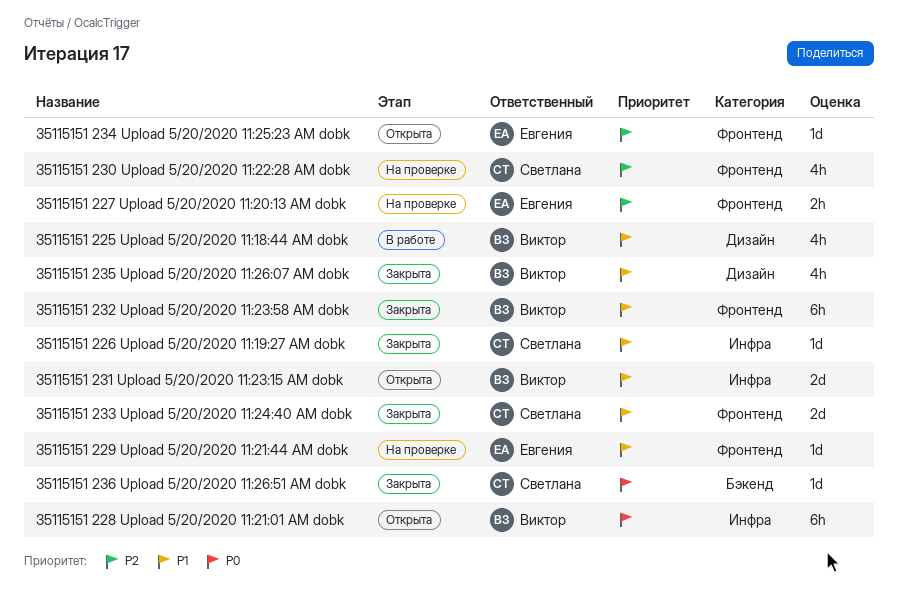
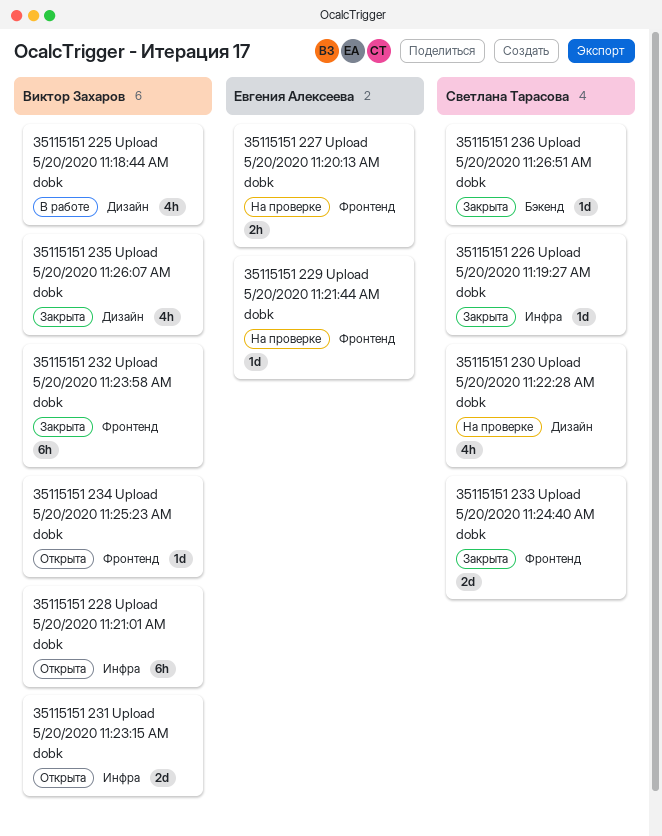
35115151 230 Upload 5/20/2020 11:22:28 AM dobk, label: Фронтенд -> Дизайн
35115151 234 Upload 5/20/2020 11:25:23 AM dobk, owner: Евгения Алексеева -> Виктор Захаров

